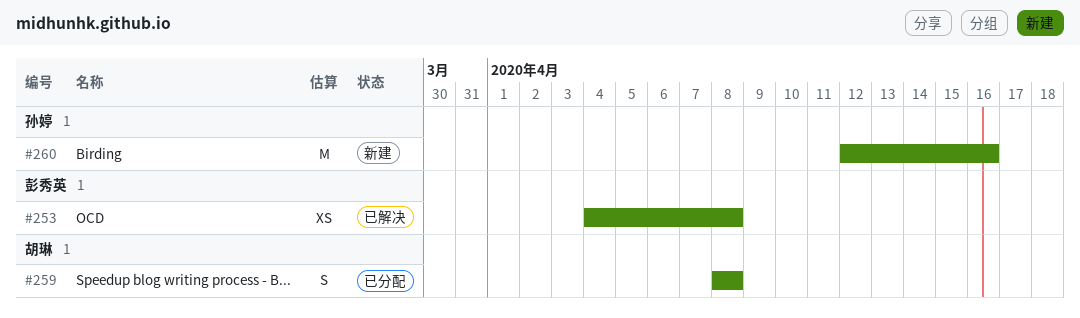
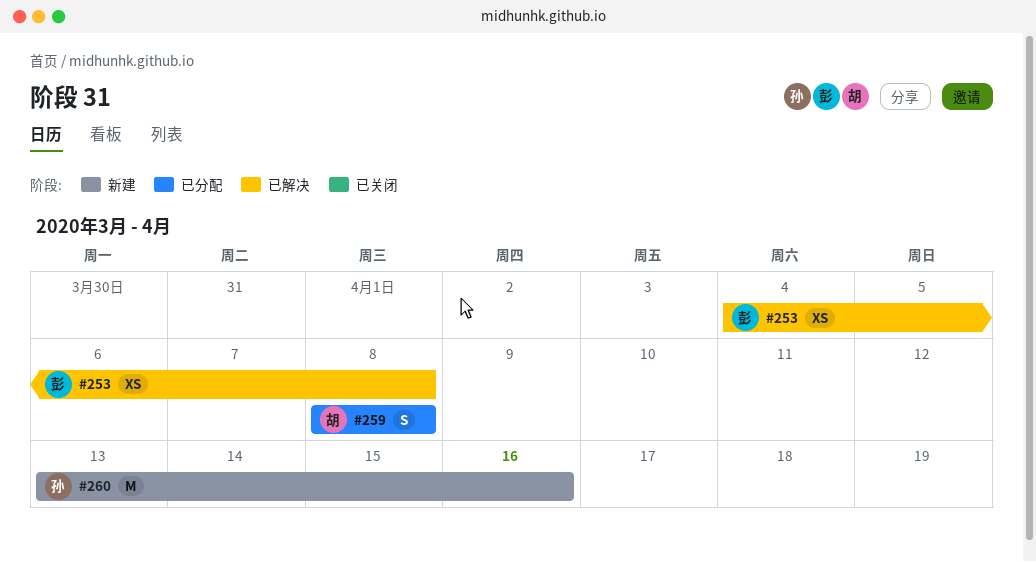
#260, start: Apr 12 -> Apr 13

